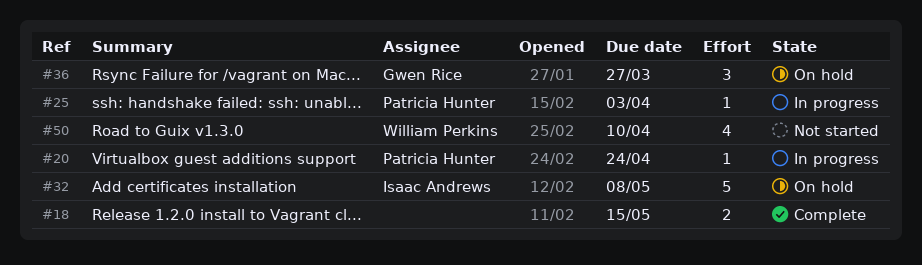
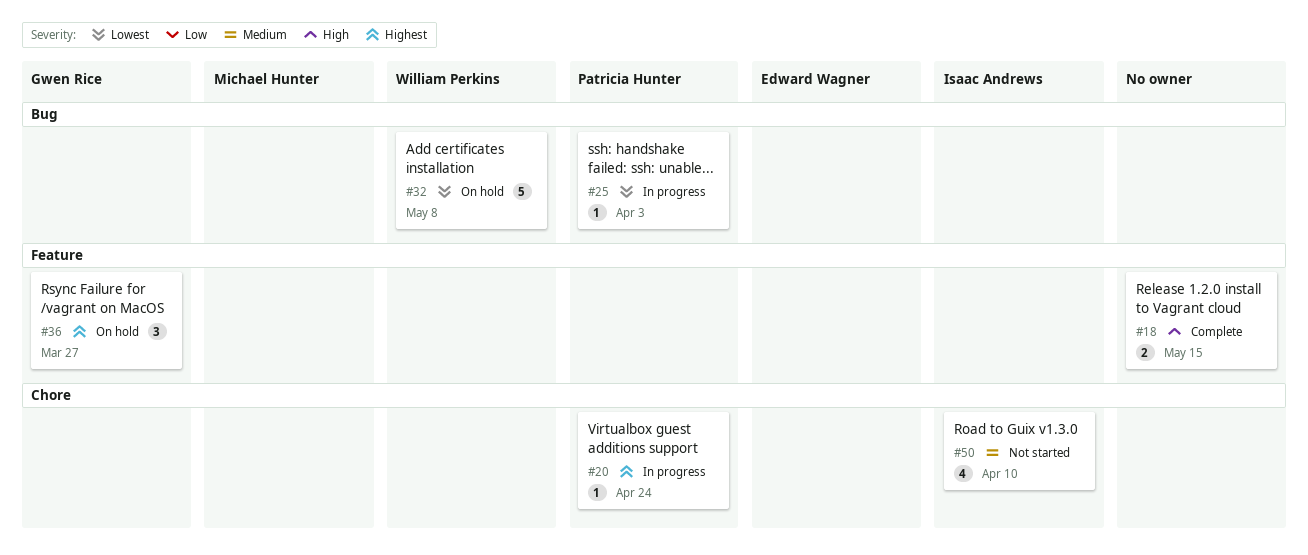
#32, owner: Isaac Andrews -> William Perkins
#50, owner: William Perkins -> Isaac Andrews

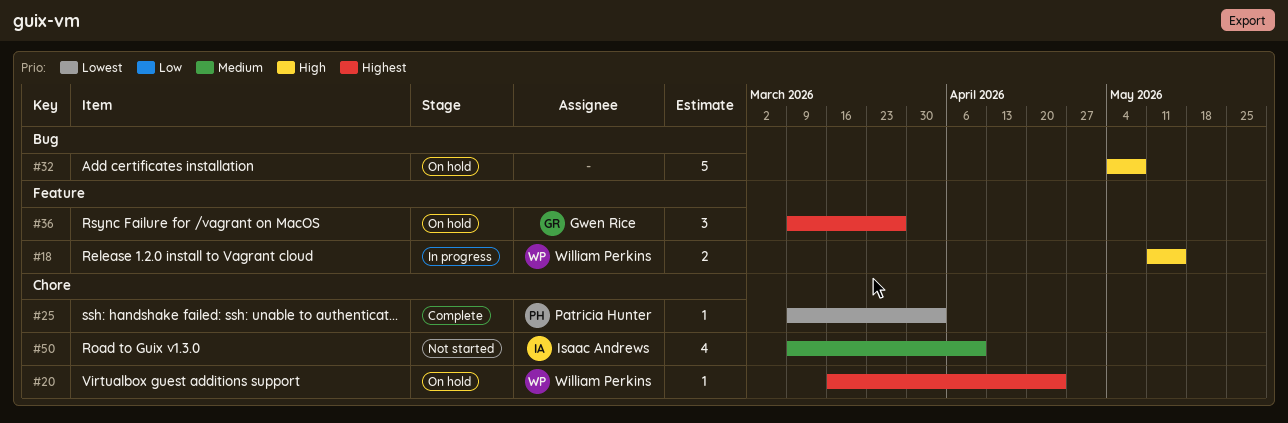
#18, status: Complete -> In progress
#18, owner: none -> William Perkins
#20, status: In progress -> On hold
#20, owner: Patricia Hunter -> William Perkins
#25, status: In progress -> Complete
#25, label: Bug -> Chore
#32, owner: William Perkins -> none
#32, priority: Lowest -> High

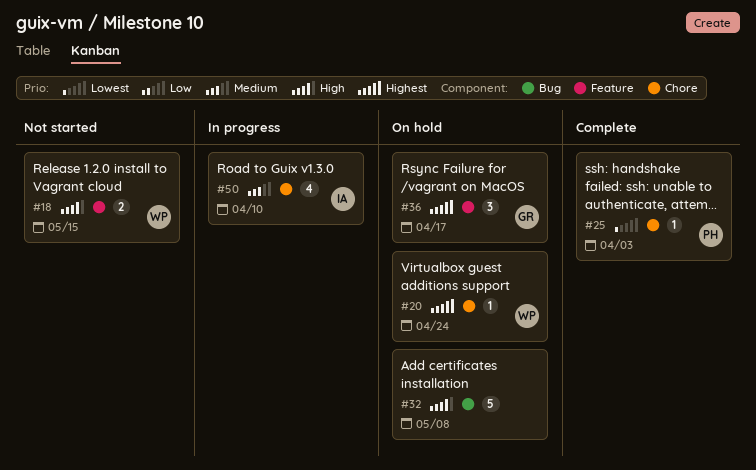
#18, status: In progress -> Not started
#36, due: Mar 27 -> Apr 17
#50, status: Not started -> In progress

